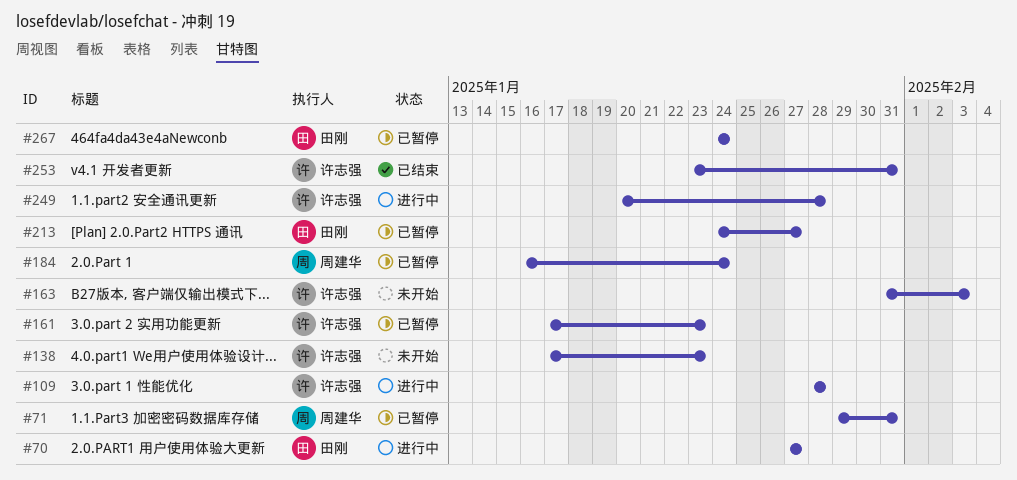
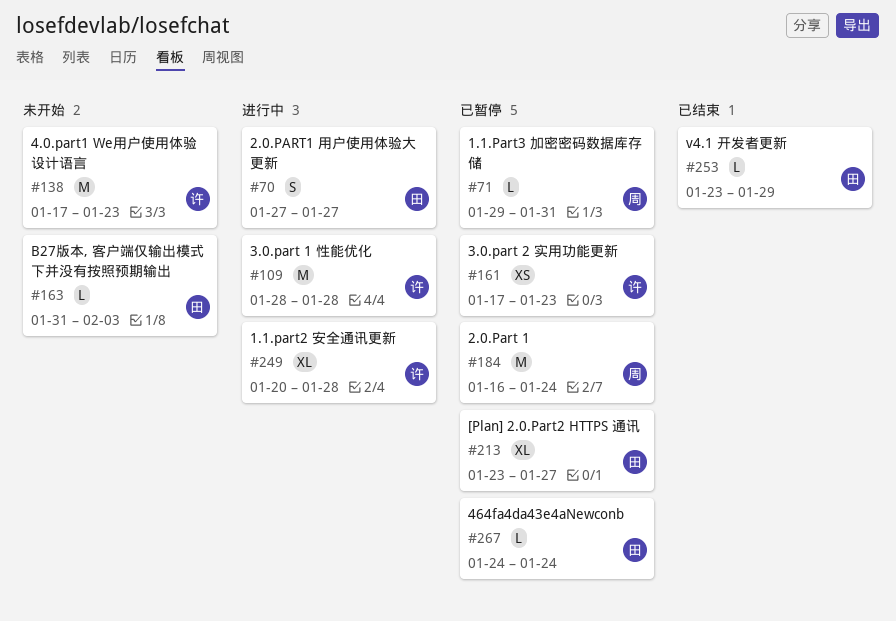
#163, owner: 许志强 -> 田刚
#213, start: Jan 24 -> Jan 23
#253, owner: 许志强 -> 田刚
#253, due: Jan 31 -> Jan 29

